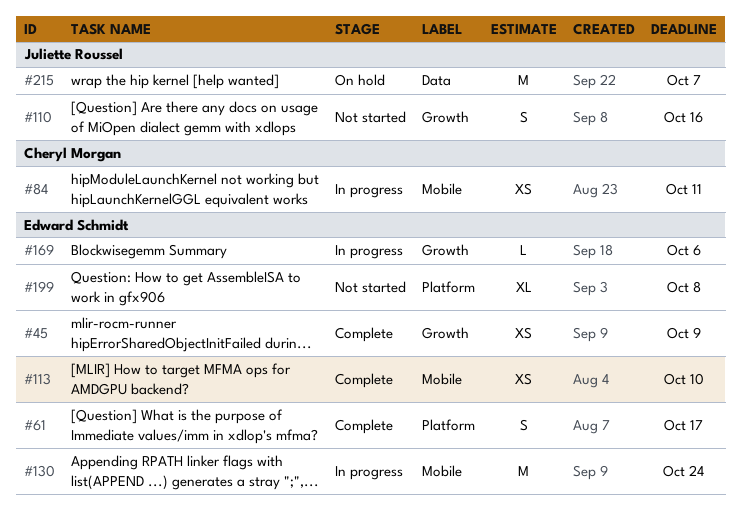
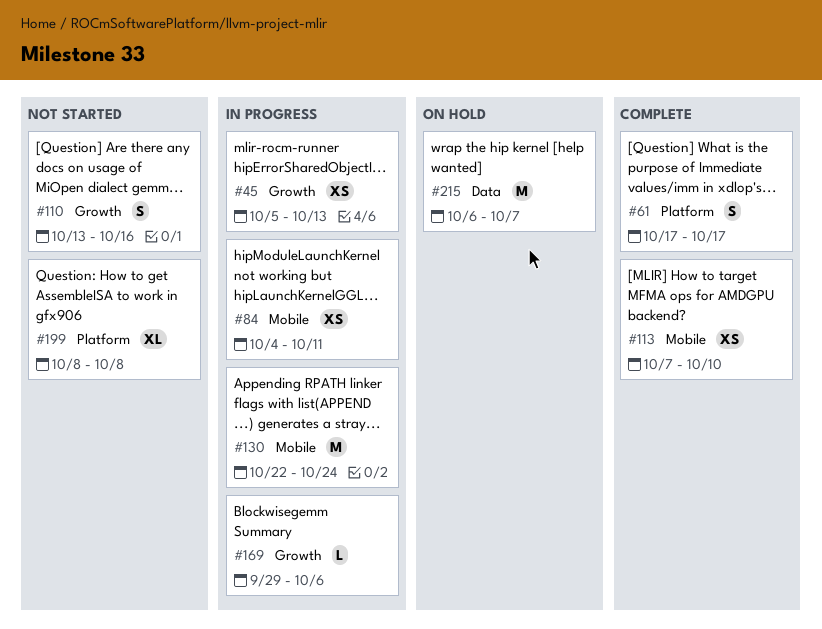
#45, status: Complete -> In progress
#45, due: Oct 9 -> Oct 13

